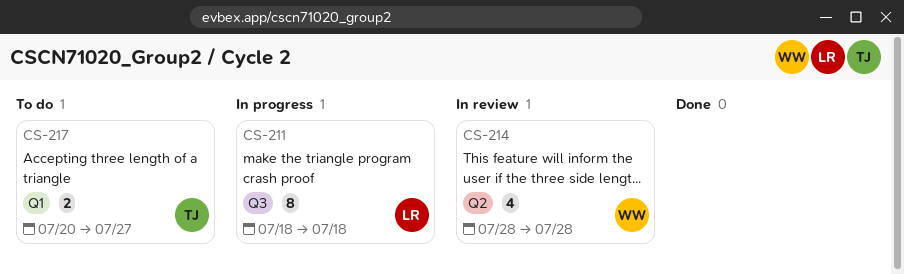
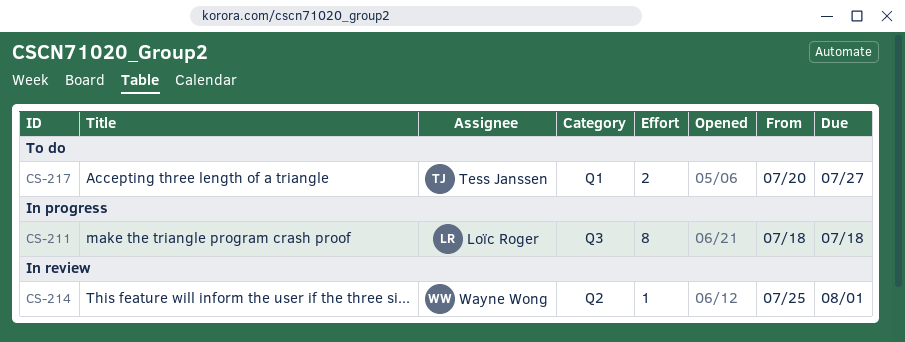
CS-214, estimate: 4 -> 1
CS-214, start: Jul 28 -> Jul 25
CS-214, due: Jul 28 -> Aug 1

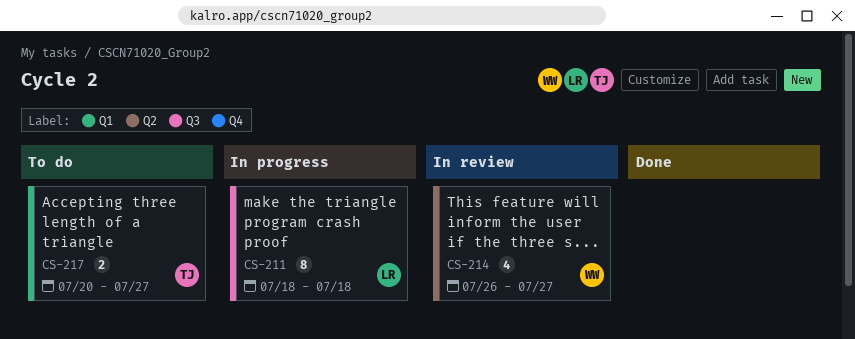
CS-214, estimate: 1 -> 4
CS-214, start: Jul 25 -> Jul 26
CS-214, due: Aug 1 -> Jul 27

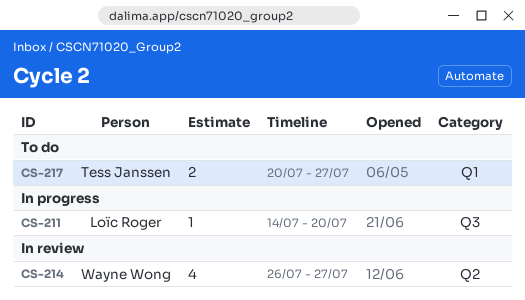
CS-211, estimate: 8 -> 1
CS-211, start: Jul 18 -> Jul 14
CS-211, due: Jul 18 -> Jul 20

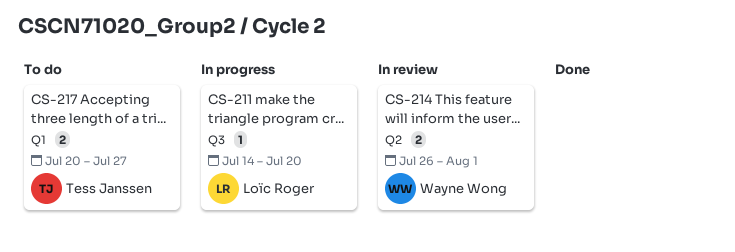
CS-214, estimate: 4 -> 2
CS-214, due: Jul 27 -> Aug 1

